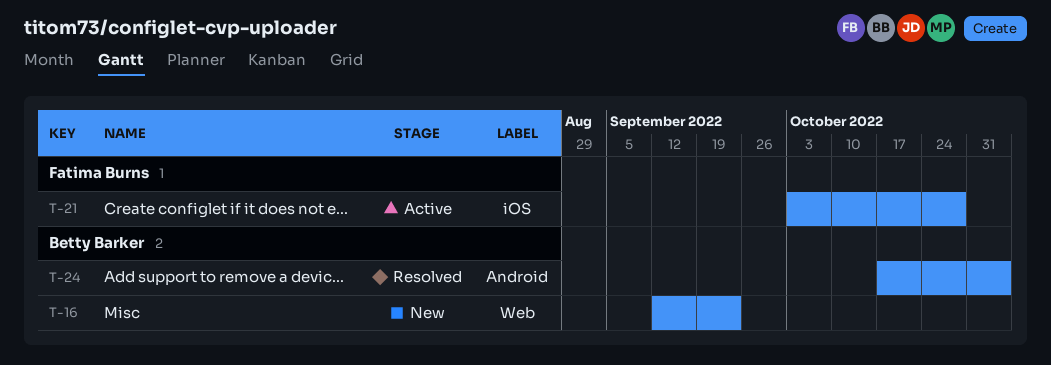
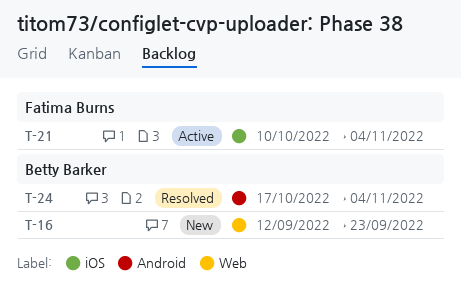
T-21, start: Oct 3 -> Oct 10
T-21, due: Oct 28 -> Nov 4

